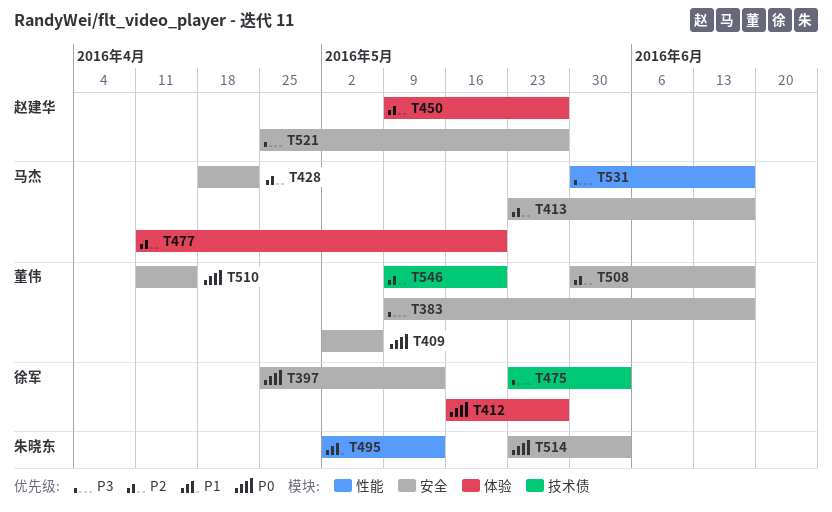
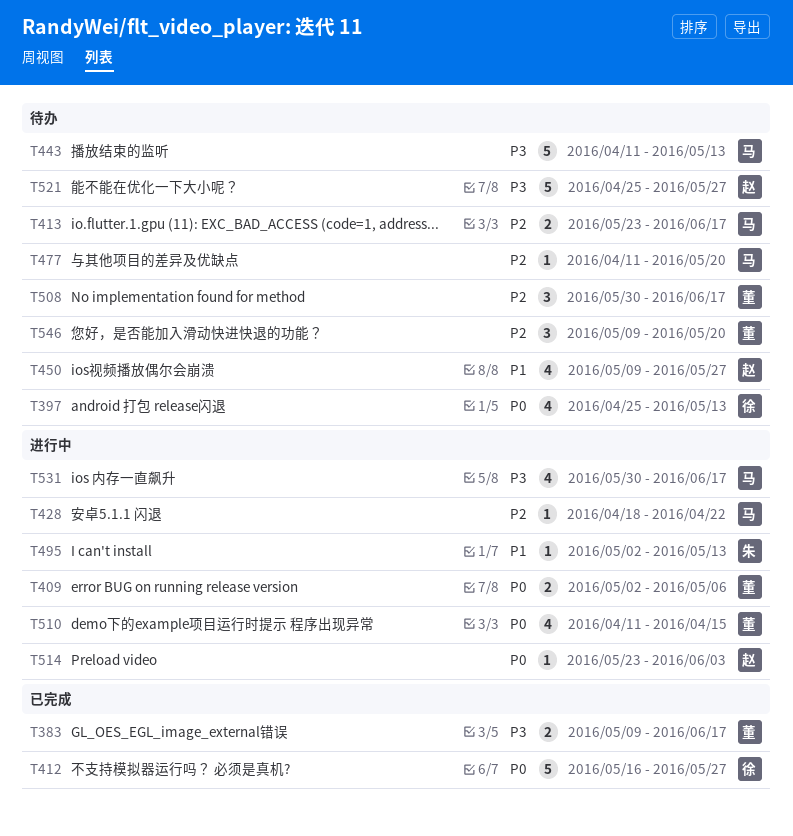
T443: none -> present
T450, priority: P2 -> P1
T475: present -> none
T514, owner: 朱晓东 -> 赵建华

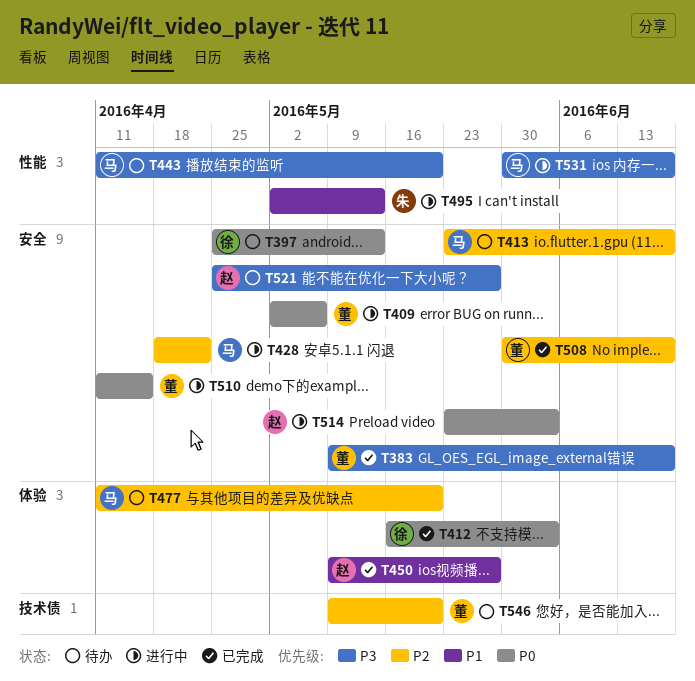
T412, due: May 27 -> Jun 3
T443, due: May 13 -> May 20
T450, status: 待办 -> 已完成
T508, status: 待办 -> 已完成

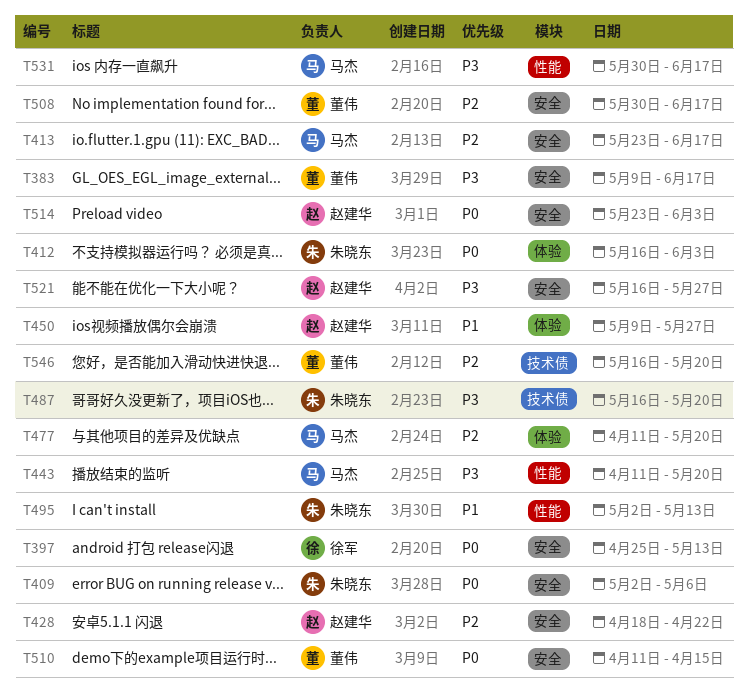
T409, owner: 董伟 -> 朱晓东
T412, owner: 徐军 -> 朱晓东
T428, owner: 马杰 -> 赵建华
T487: none -> present
T521, start: Apr 25 -> May 16
T546, start: May 9 -> May 16

